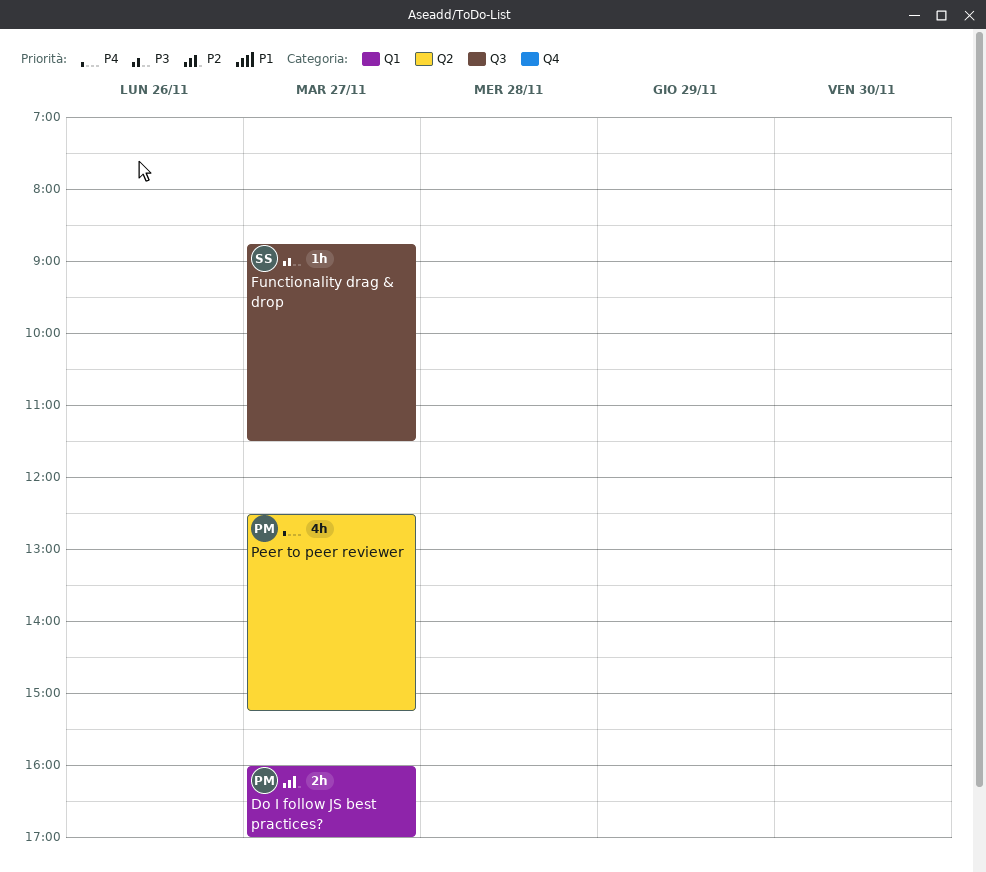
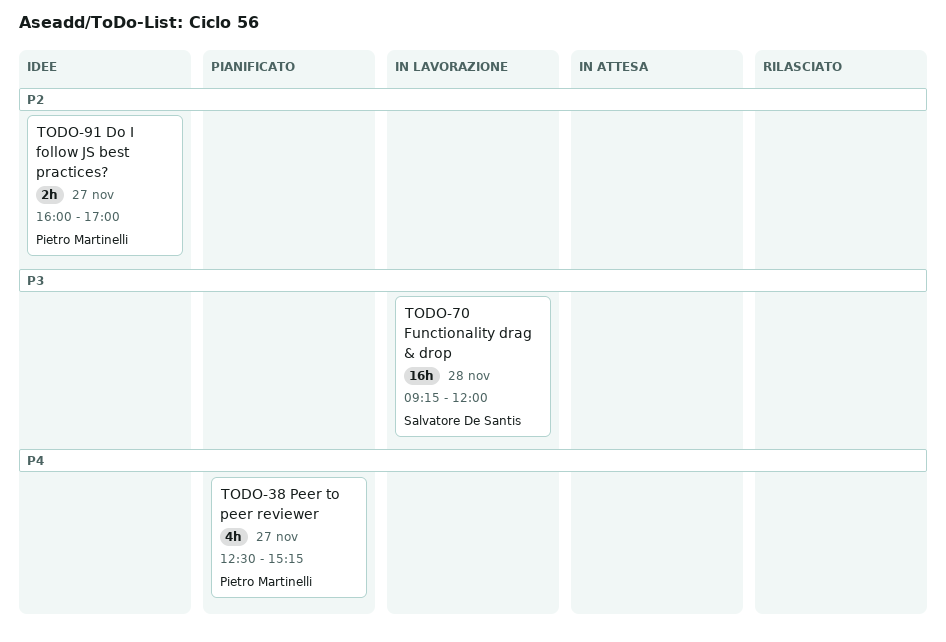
Functionality drag & drop, estimate: 1h -> 16h
Functionality drag & drop, day: Nov 27 -> Nov 28
Functionality drag & drop, begins: 08:45 -> 09:15
Functionality drag & drop, ends: 11:30 -> 12:00

